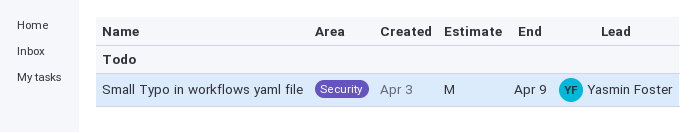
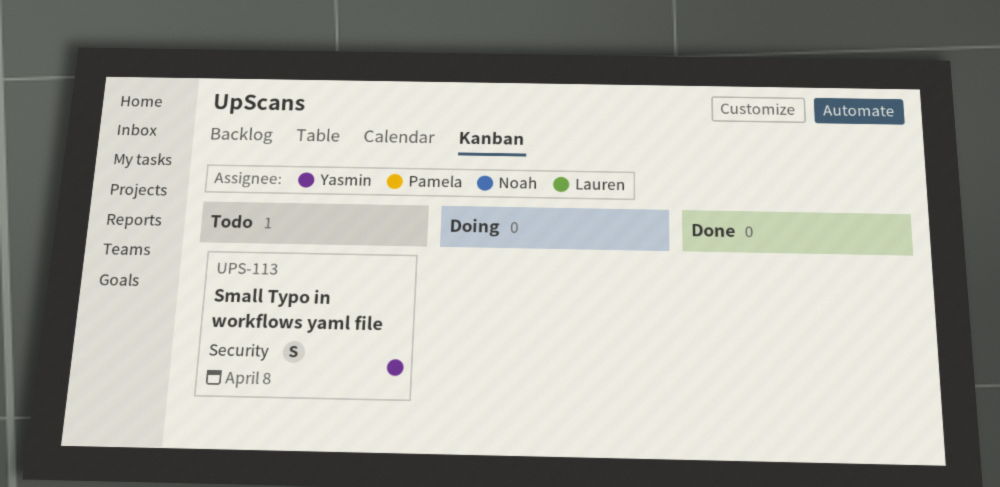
Small Typo in workflows yaml file, estimate: M -> S
Small Typo in workflows yaml file, due: Apr 9 -> Apr 8

